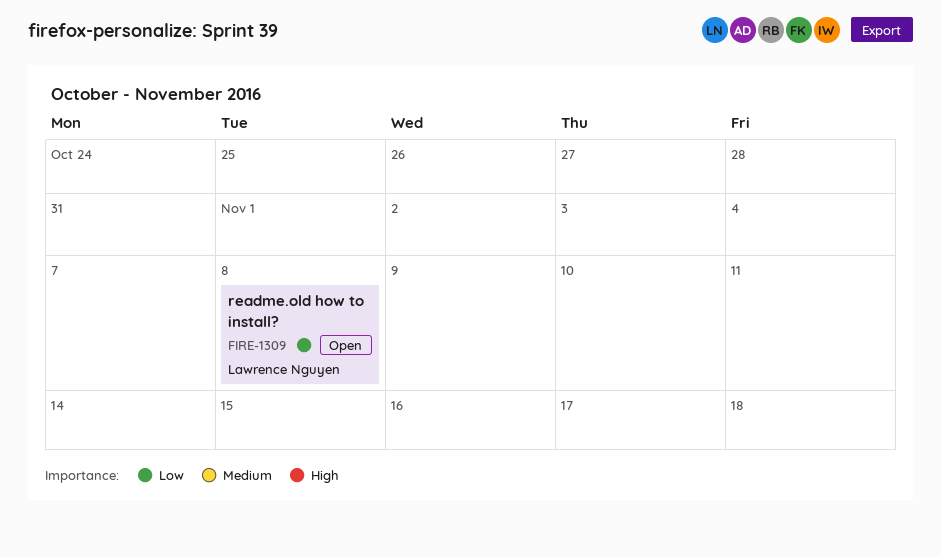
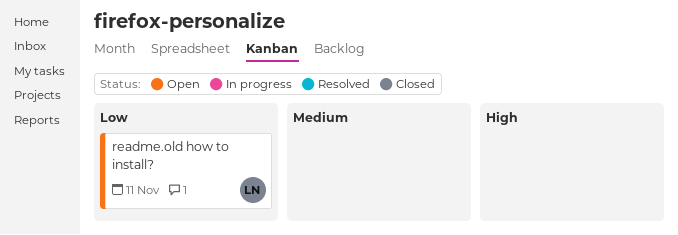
readme.old how to install?, due: Nov 8 -> Nov 11

